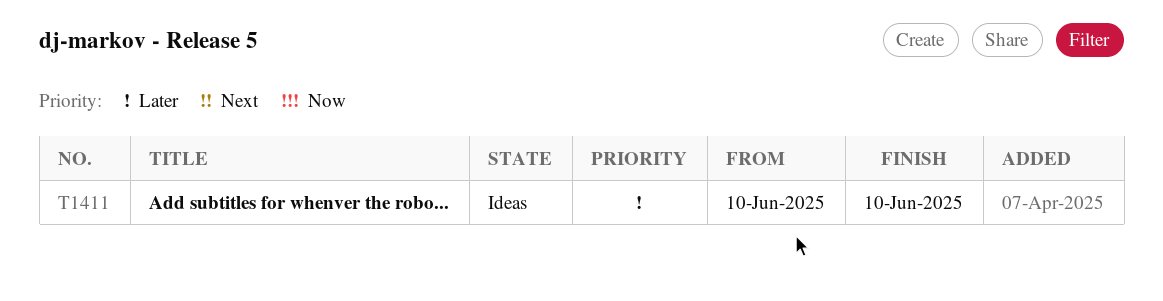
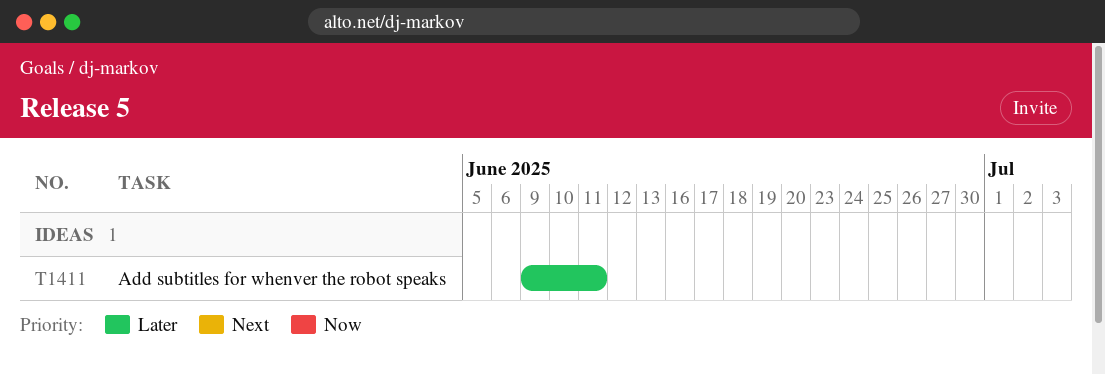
T1411, start: Jun 10 -> Jun 9
T1411, due: Jun 10 -> Jun 11

